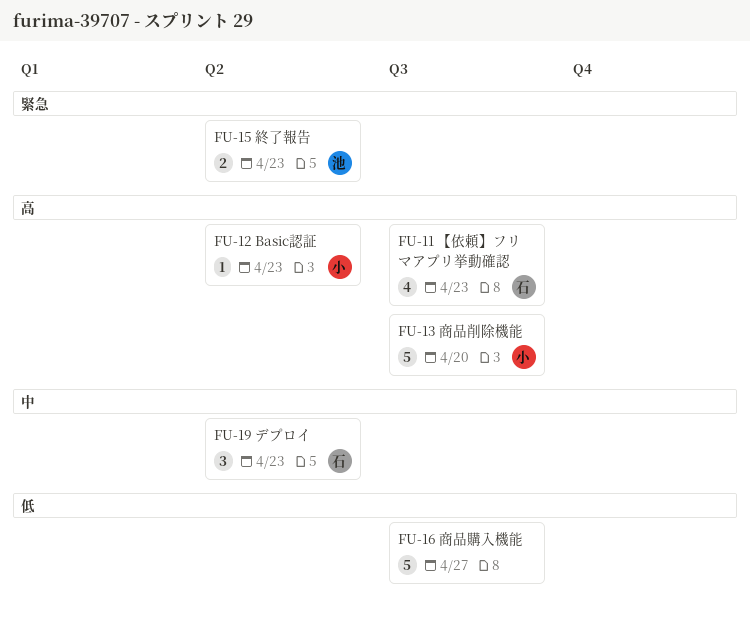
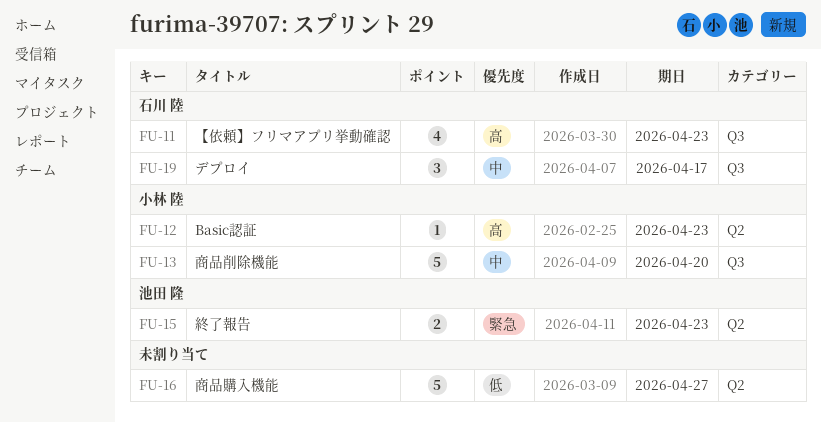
FU-13, priority: 高 -> 中
FU-16, label: Q3 -> Q2
FU-19, label: Q2 -> Q3
FU-19, due: Apr 23 -> Apr 17

